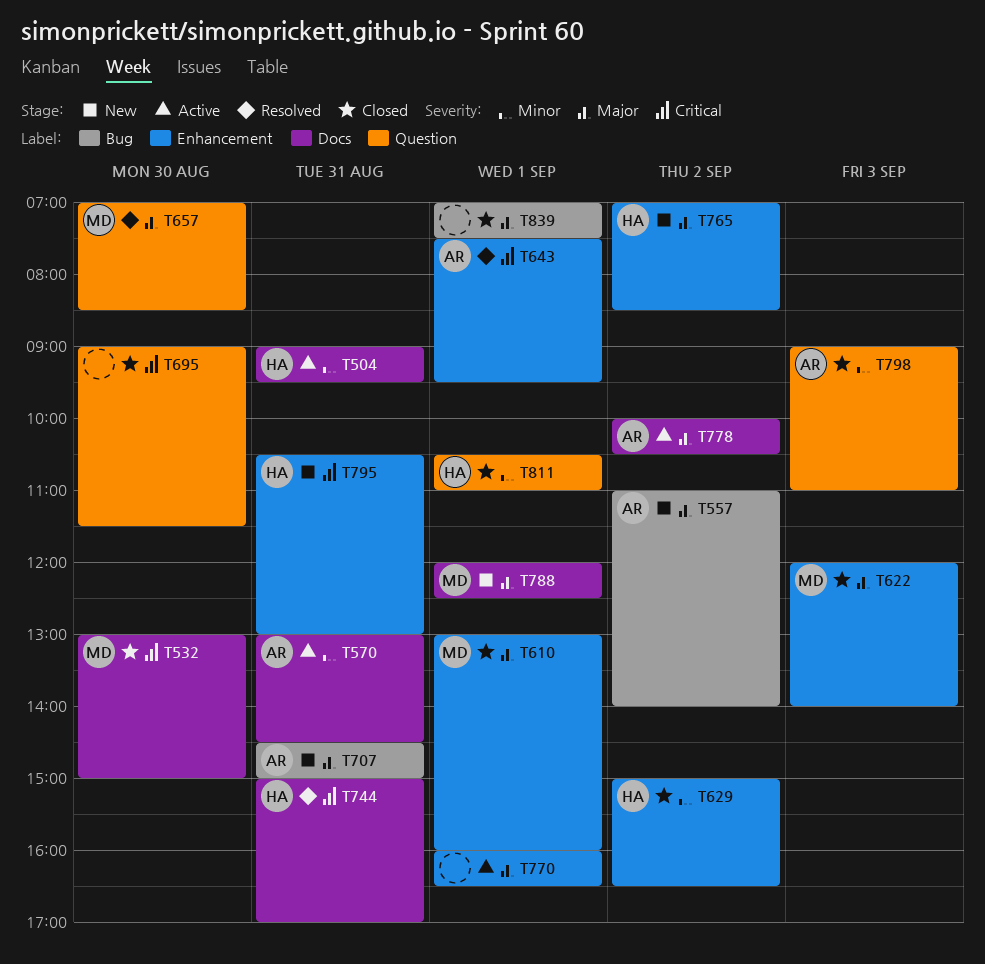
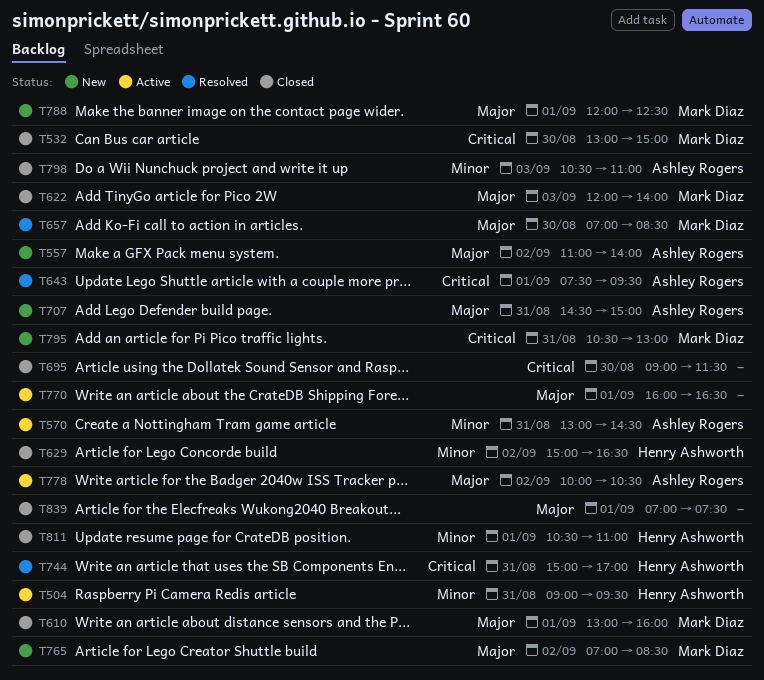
T765, owner: Henry Ashworth -> Mark Diaz
T795, owner: Henry Ashworth -> Mark Diaz
T798, begins: 09:00 -> 10:30

